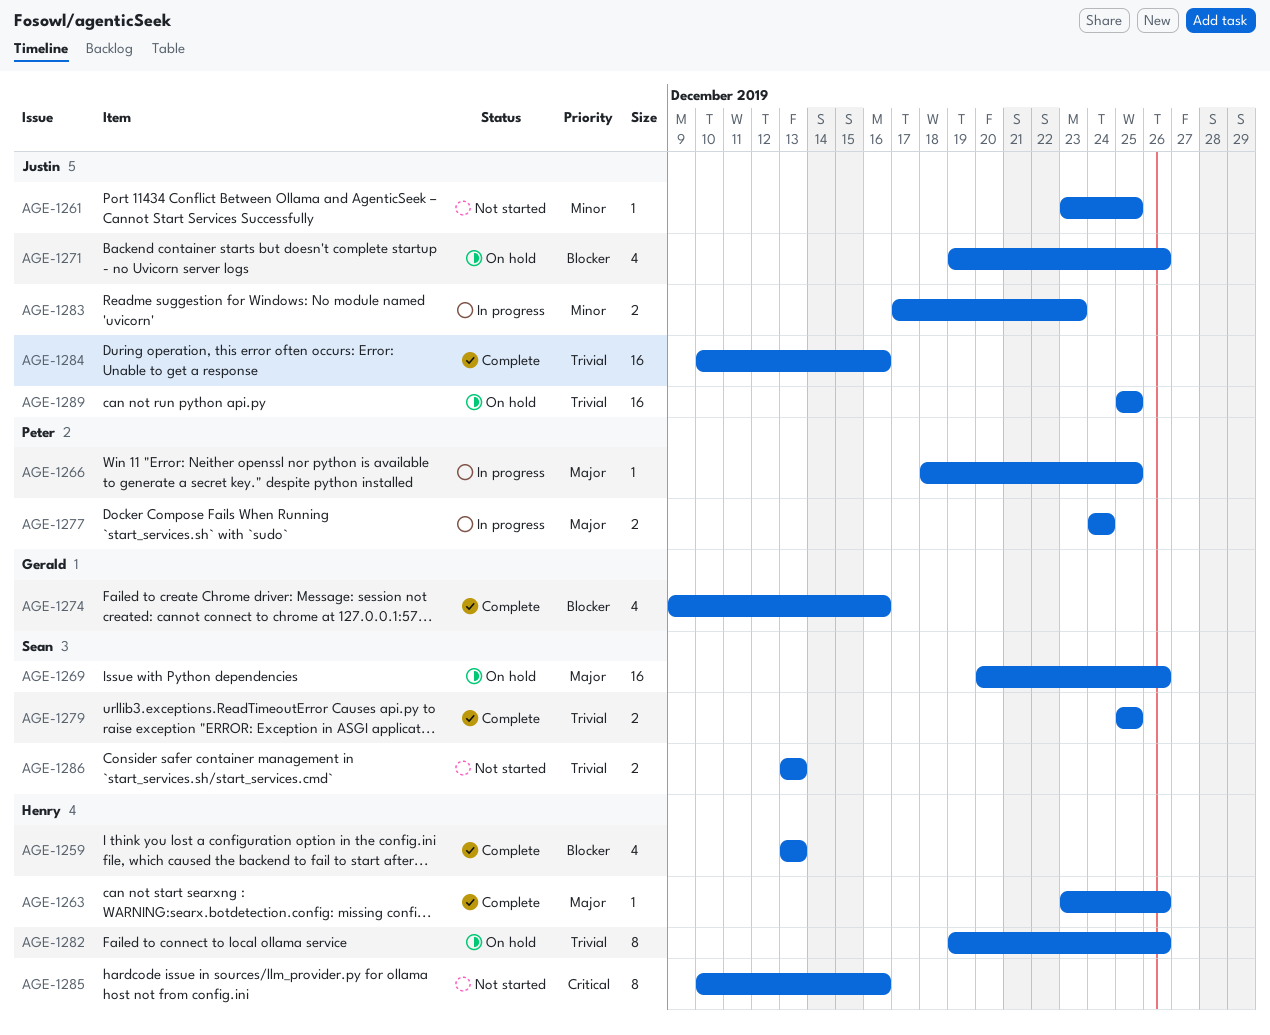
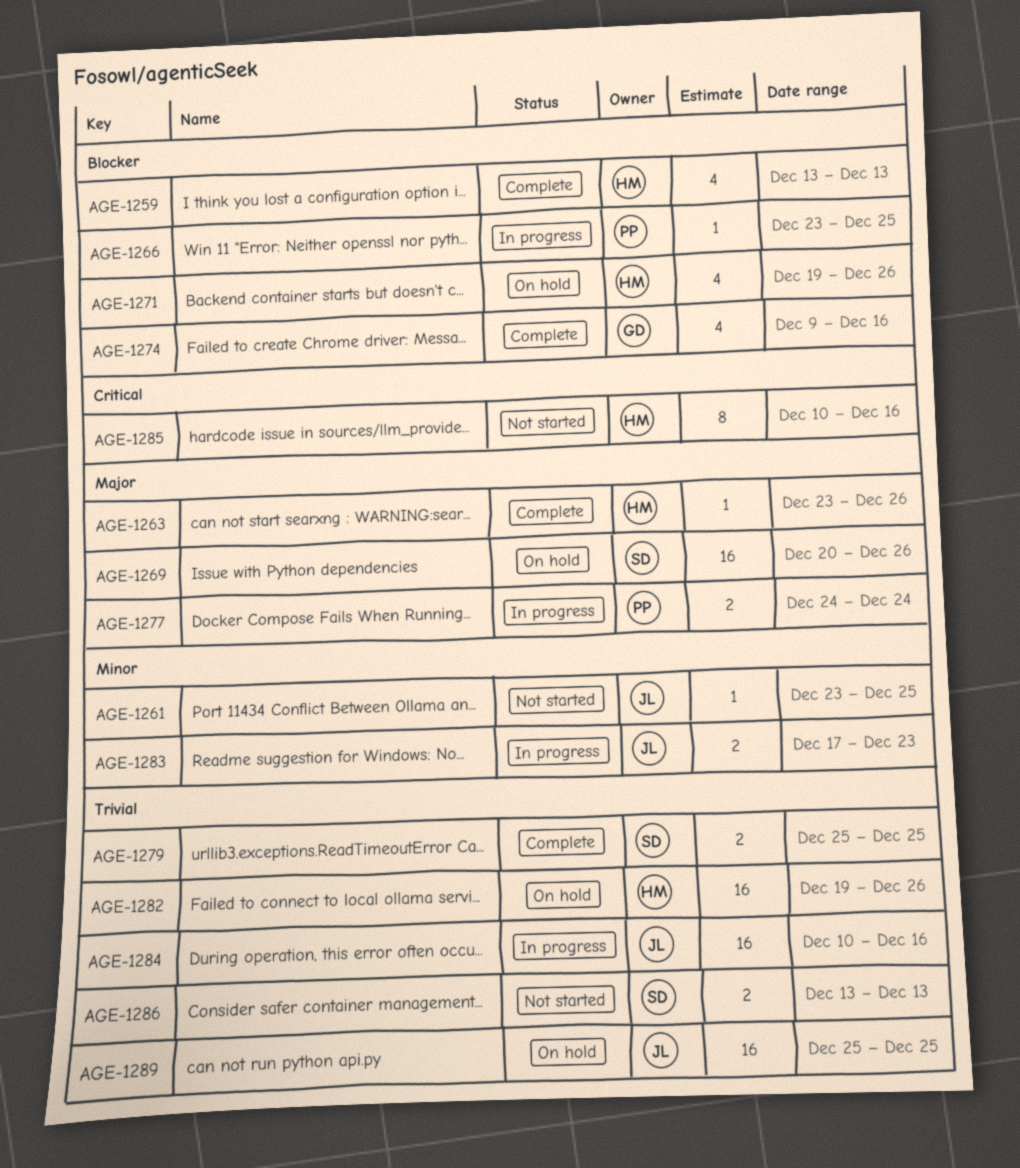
AGE-1266, priority: Major -> Blocker
AGE-1266, start: Dec 18 -> Dec 23
AGE-1271, owner: Justin -> Henry
AGE-1282, estimate: 8 -> 16
AGE-1284, status: Complete -> In progress

